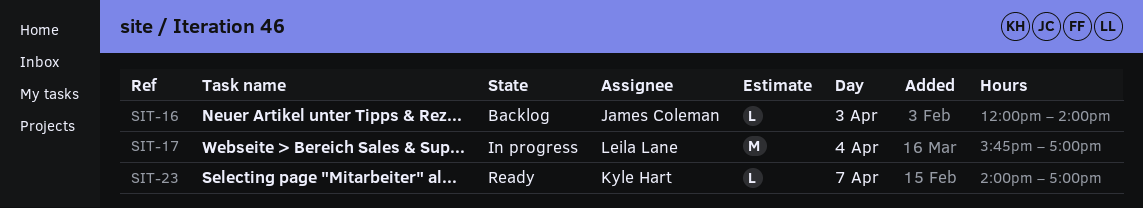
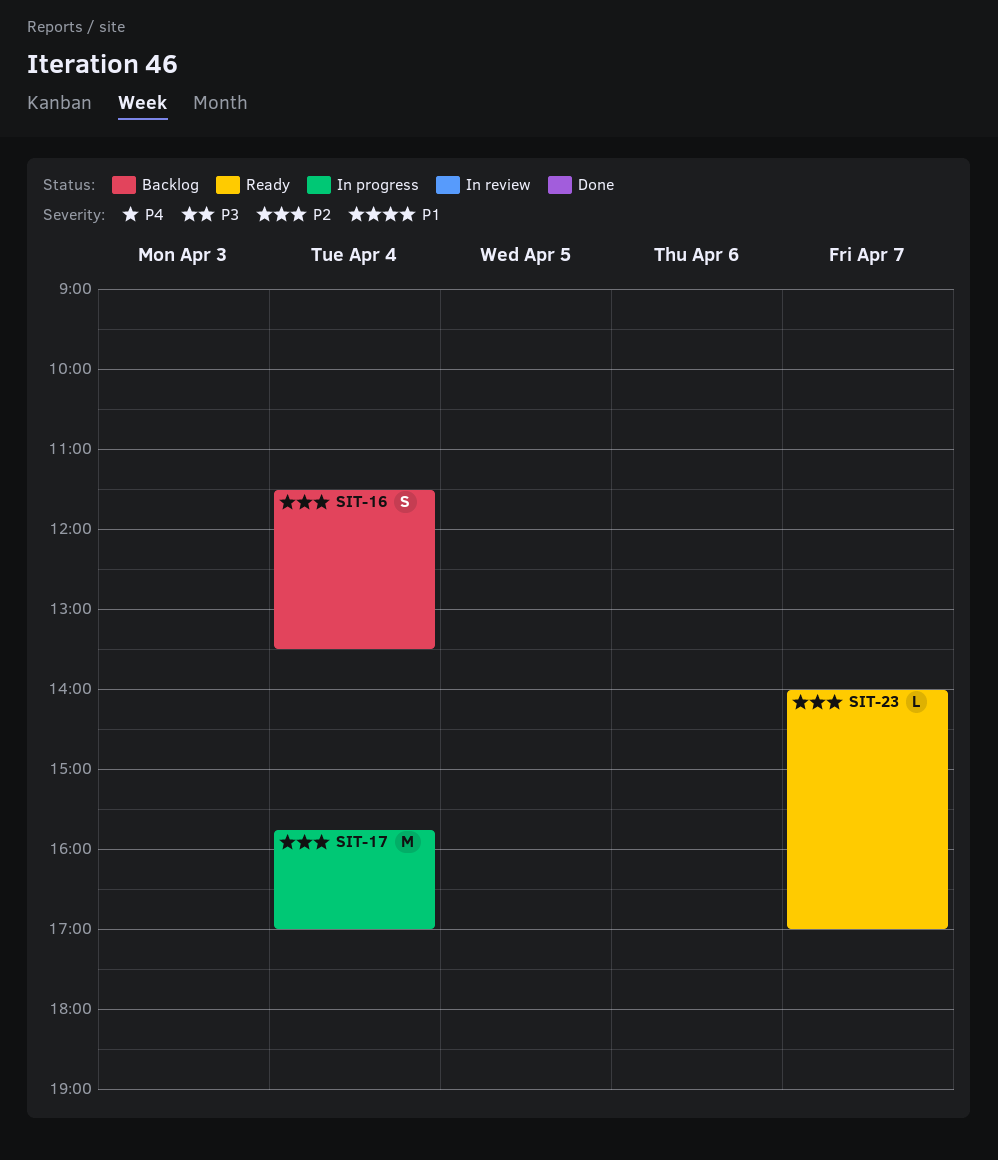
SIT-16, estimate: L -> S
SIT-16, day: Apr 3 -> Apr 4
SIT-16, begins: 12:00 -> 11:30
SIT-16, ends: 14:00 -> 13:30

